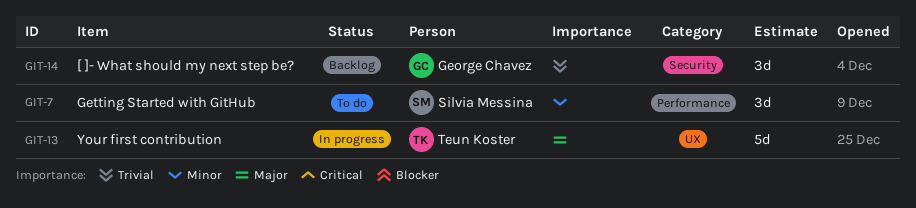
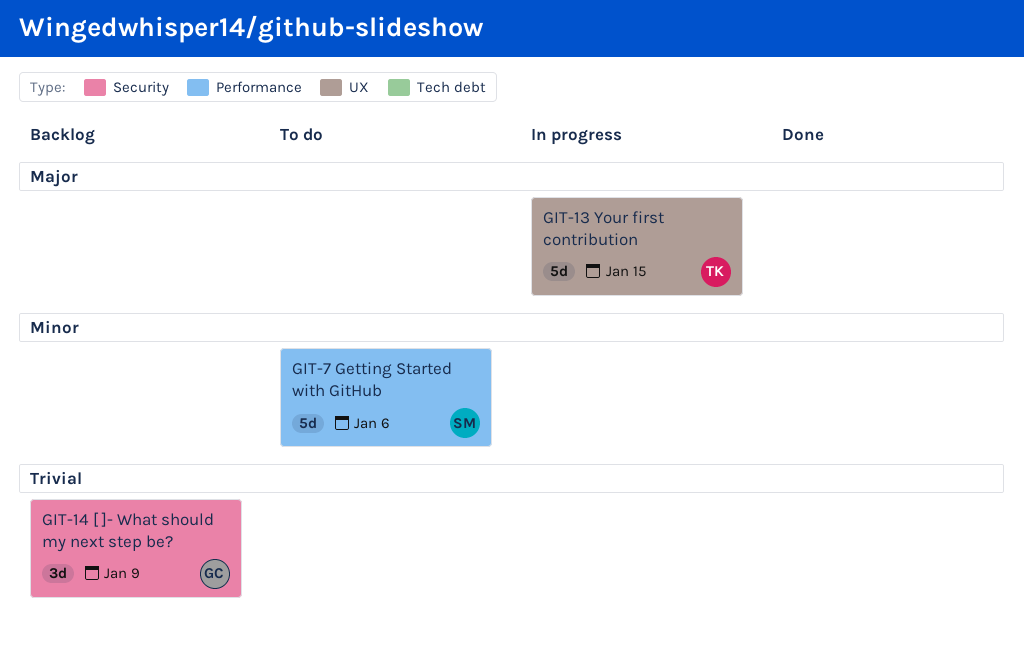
GIT-7, estimate: 3d -> 5d

